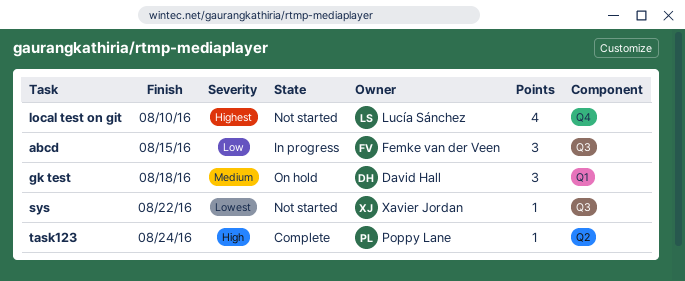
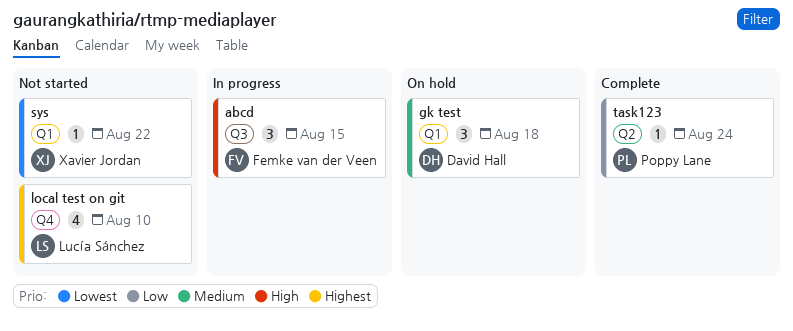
abcd, priority: Low -> High
sys, label: Q3 -> Q1
task123, priority: High -> Low

